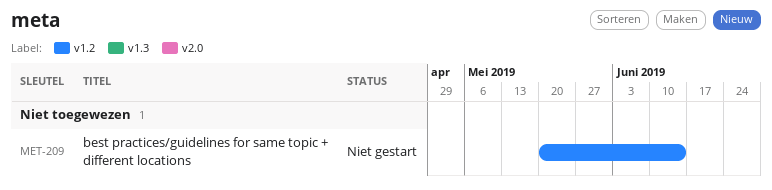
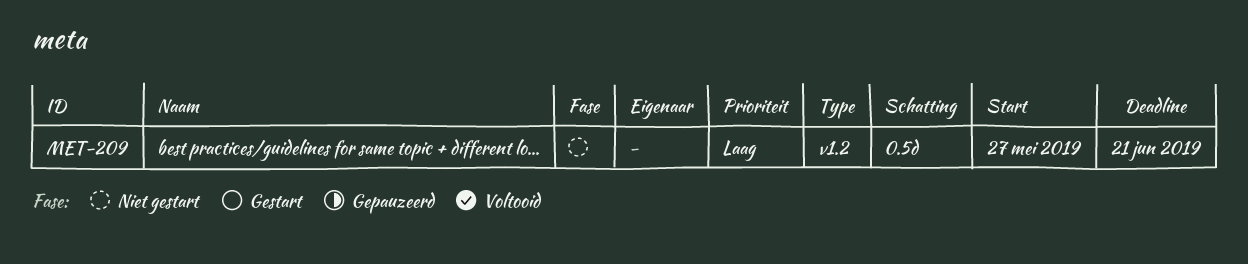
MET-209, start: May 20 -> May 27
MET-209, due: Jun 14 -> Jun 21

